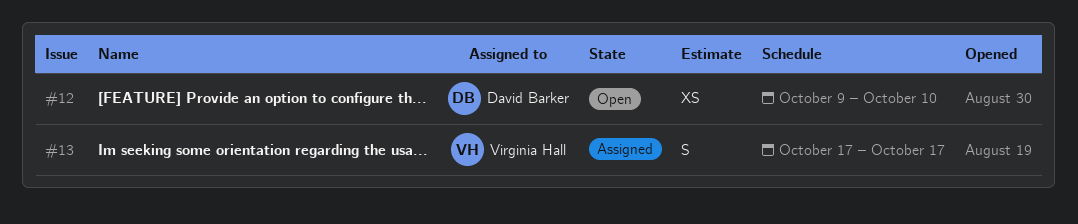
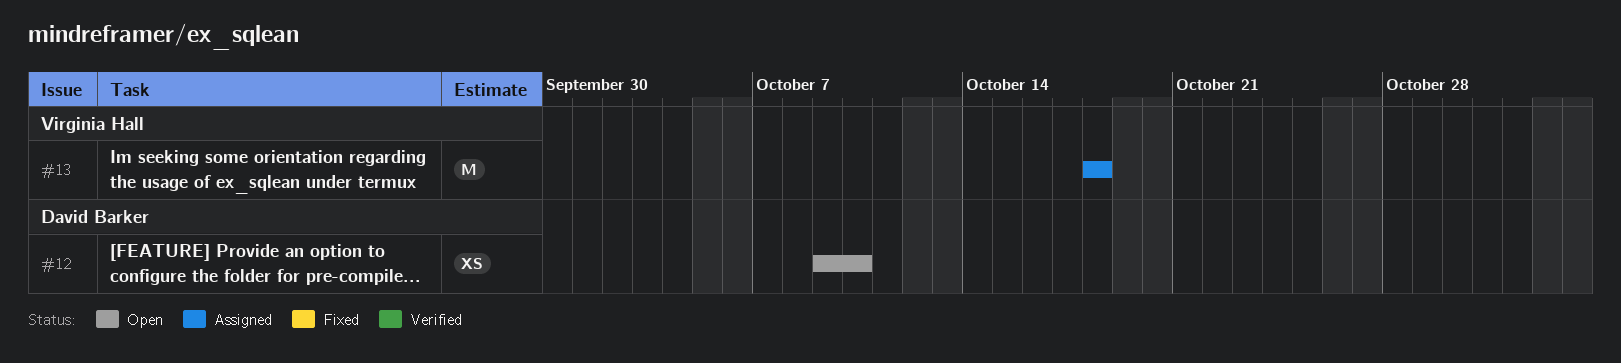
#13, estimate: S -> M
#13, start: Oct 17 -> Oct 18
#13, due: Oct 17 -> Oct 18

